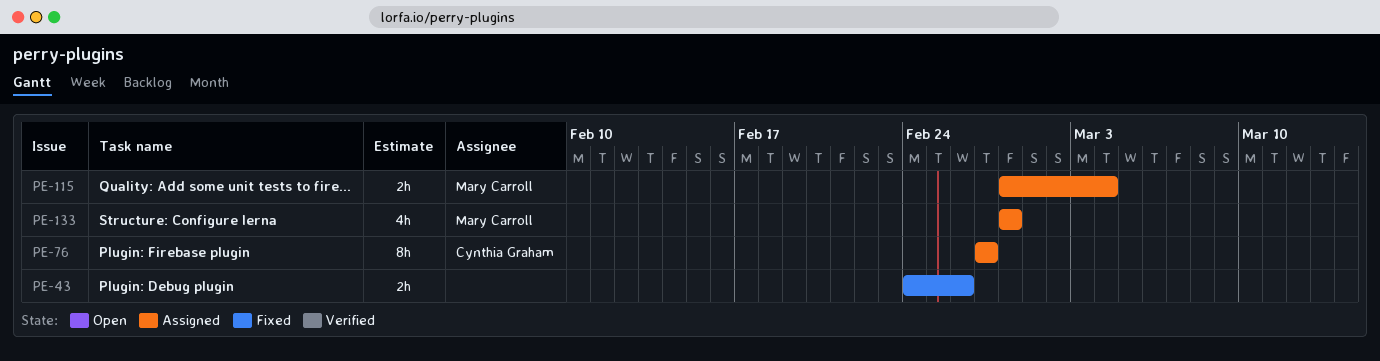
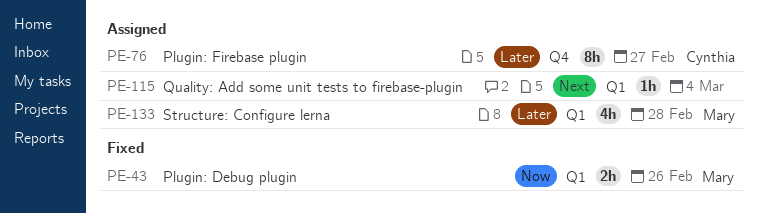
PE-43, owner: none -> Mary Carroll
PE-115, owner: Mary Carroll -> none
PE-115, estimate: 2h -> 1h

